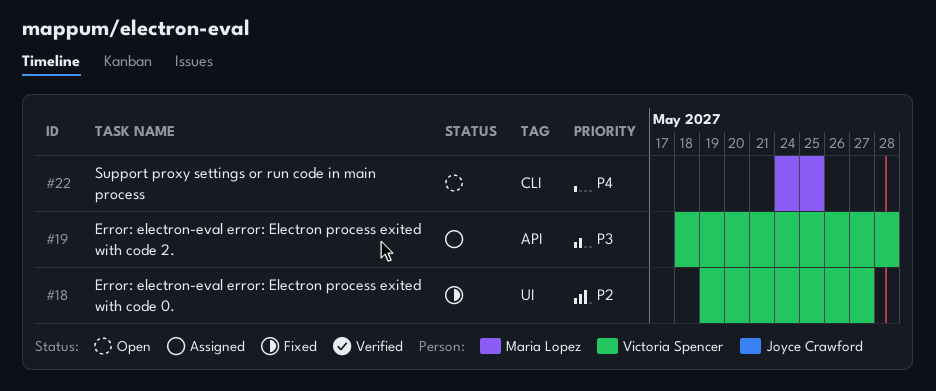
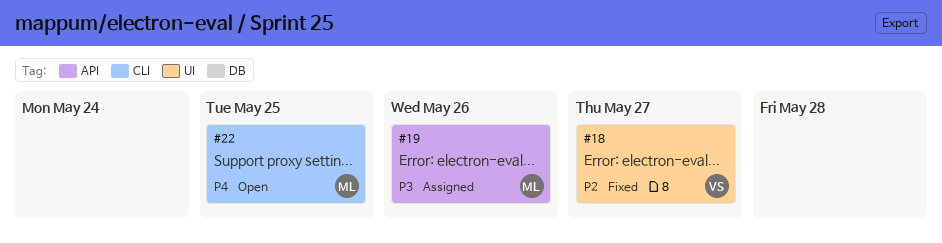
#19, owner: Victoria Spencer -> Maria Lopez
#19, due: May 28 -> May 26

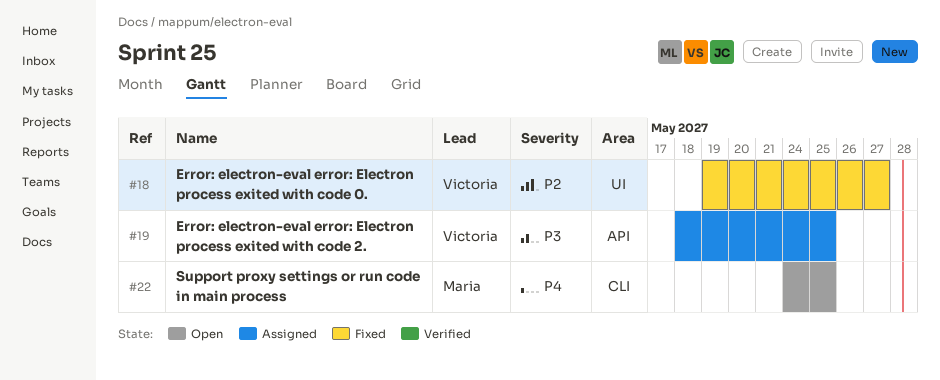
#19, owner: Maria -> Victoria
#19, due: May 26 -> May 25

